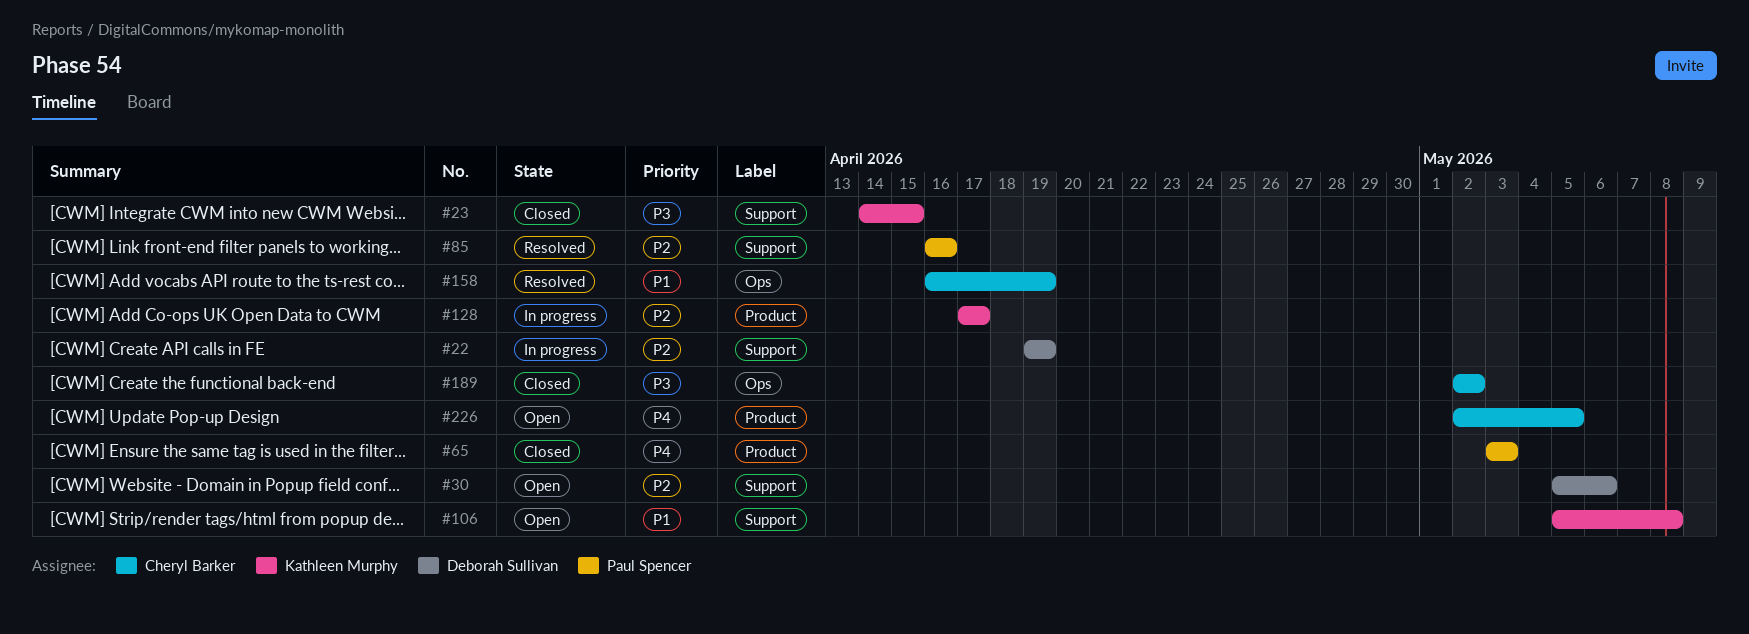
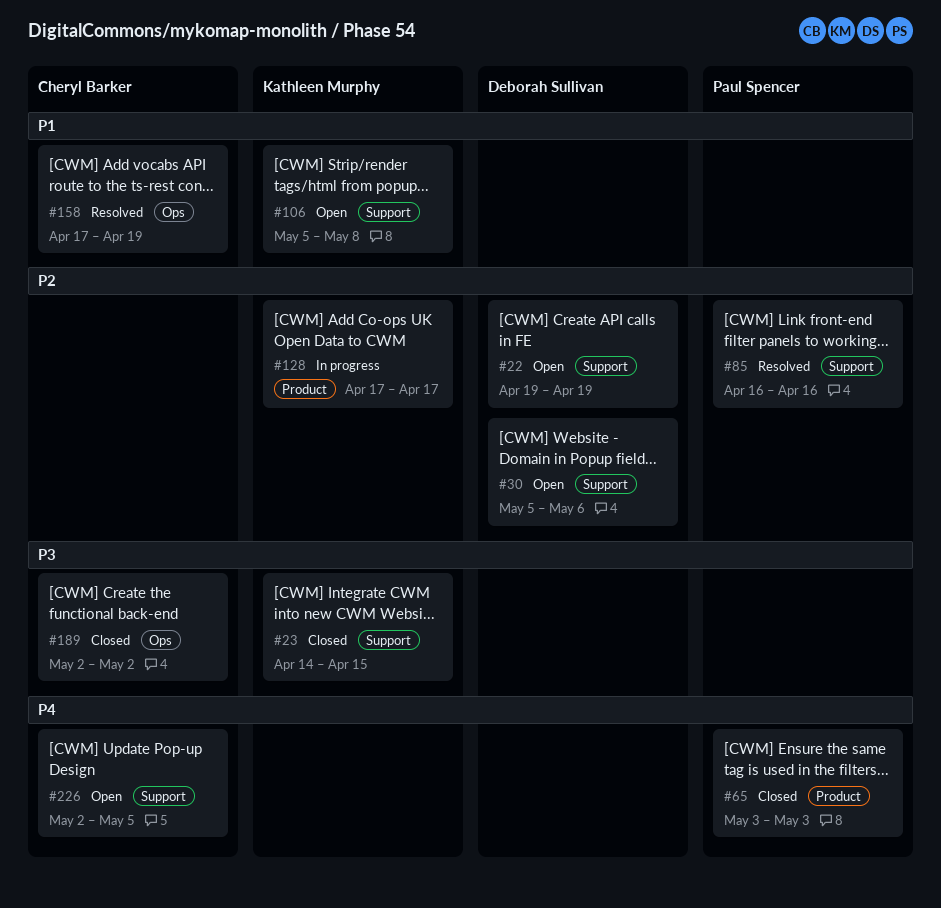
#22, status: In progress -> Open
#158, start: Apr 16 -> Apr 17
#226, label: Product -> Support

